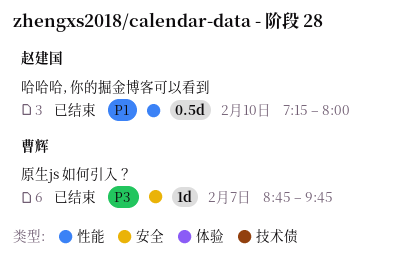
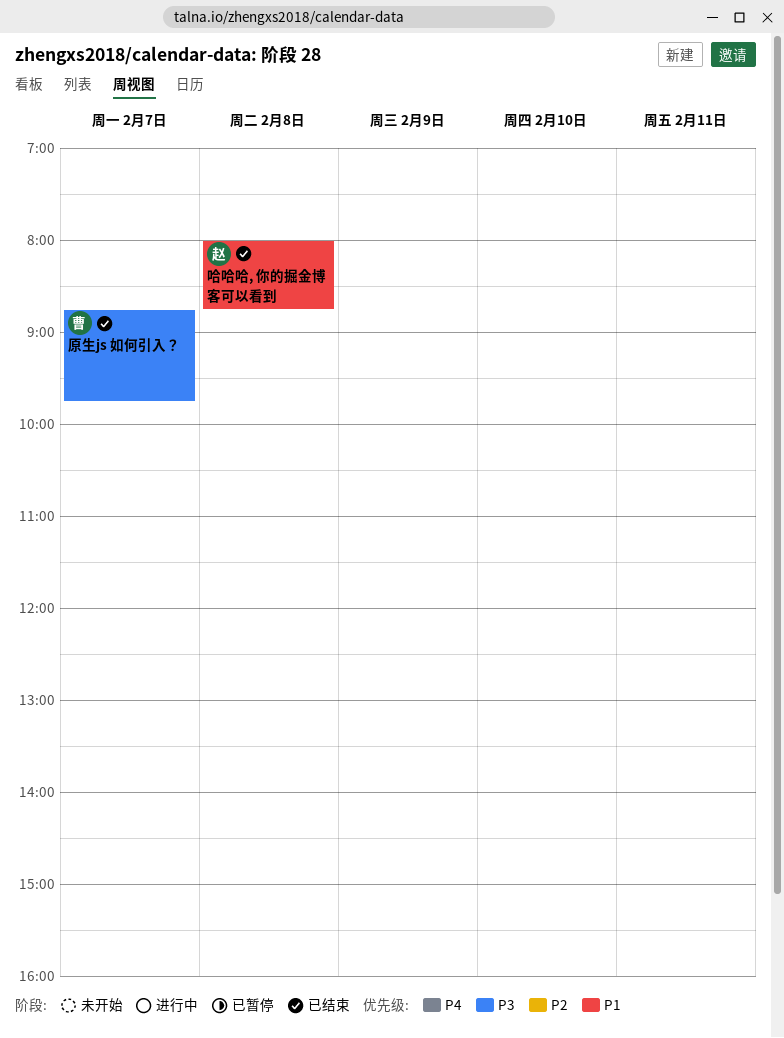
哈哈哈, 你的掘金博客可以看到, day: Feb 10 -> Feb 8
哈哈哈, 你的掘金博客可以看到, begins: 07:15 -> 08:00
哈哈哈, 你的掘金博客可以看到, ends: 08:00 -> 08:45

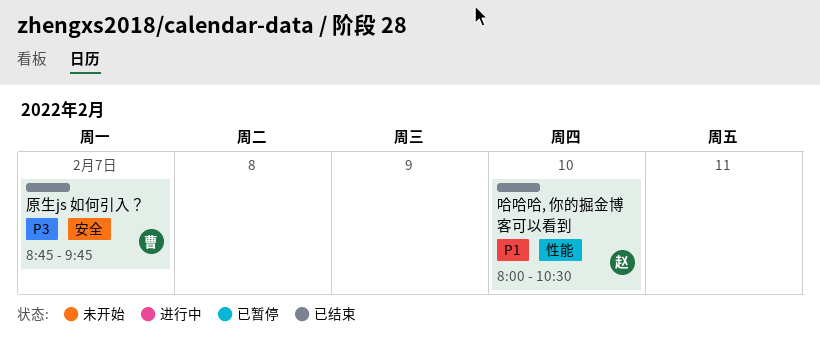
哈哈哈, 你的掘金博客可以看到, day: Feb 8 -> Feb 10
哈哈哈, 你的掘金博客可以看到, ends: 08:45 -> 10:30

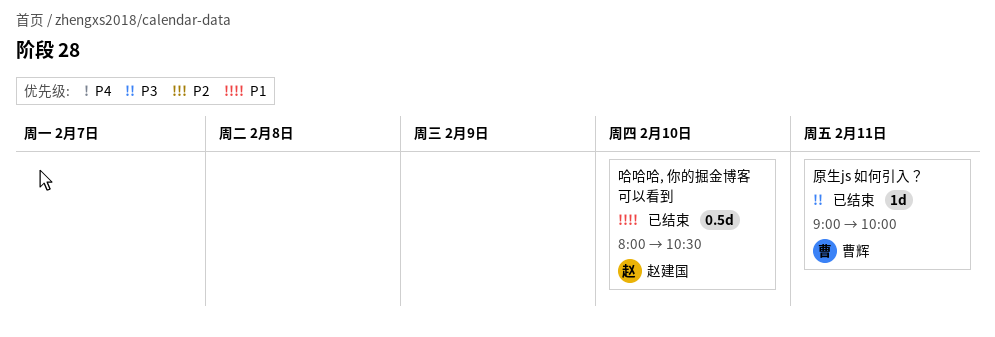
原生js 如何引入？, day: Feb 7 -> Feb 11
原生js 如何引入？, begins: 08:45 -> 09:00
原生js 如何引入？, ends: 09:45 -> 10:00

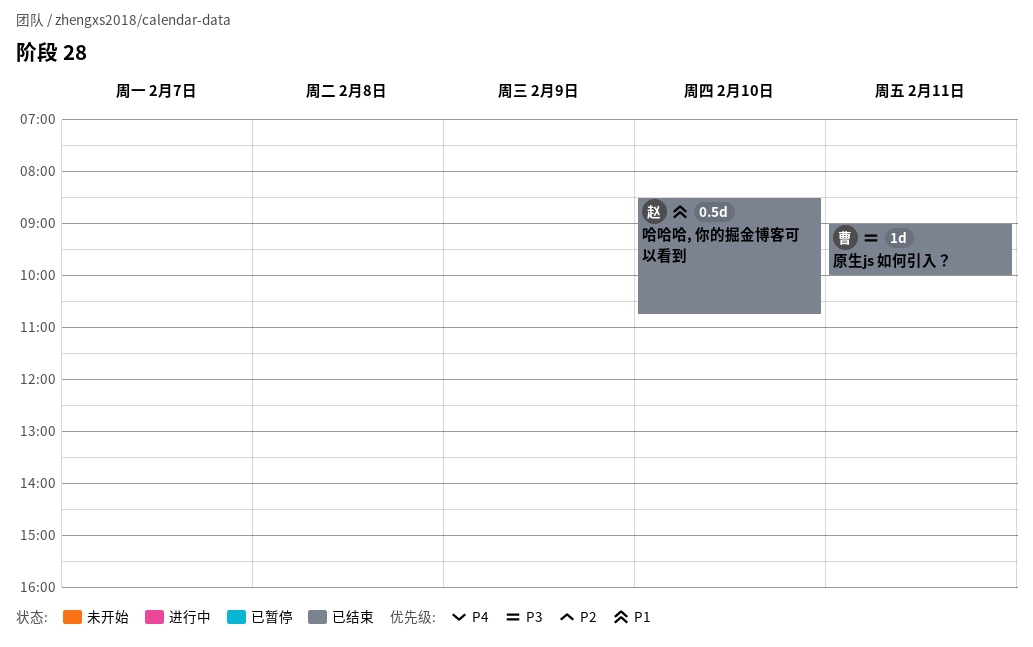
哈哈哈, 你的掘金博客可以看到, begins: 08:00 -> 08:30
哈哈哈, 你的掘金博客可以看到, ends: 10:30 -> 10:45

